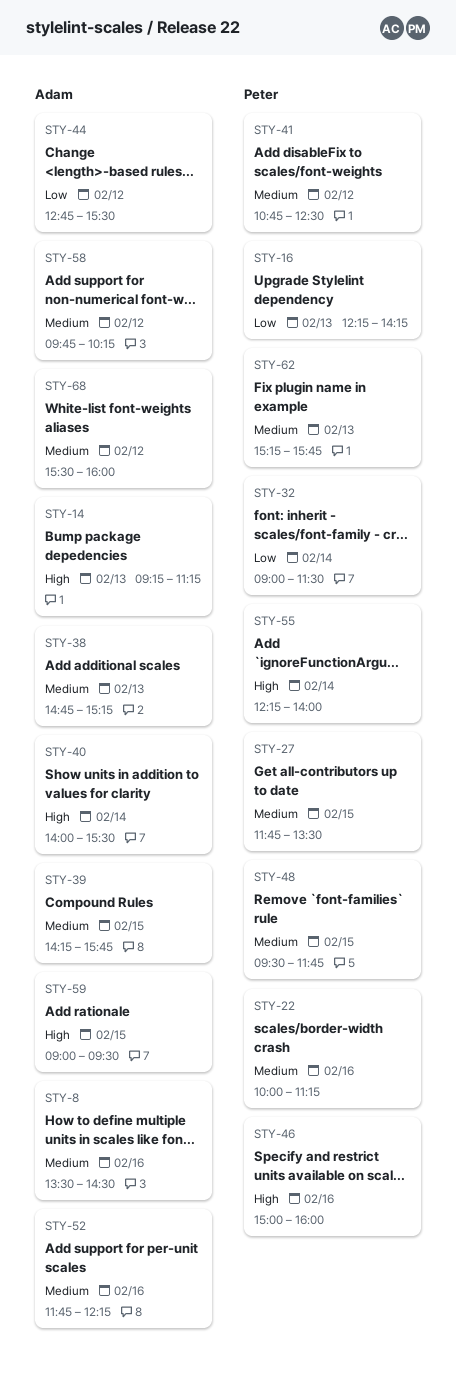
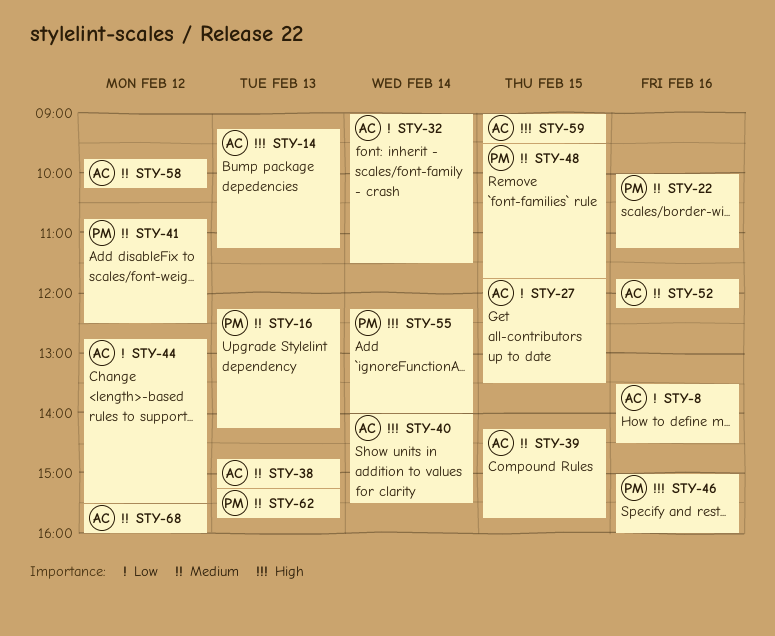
STY-8, priority: Medium -> Low
STY-16, priority: Low -> Medium
STY-27, owner: Peter -> Adam
STY-27, priority: Medium -> Low
STY-32, owner: Peter -> Adam

